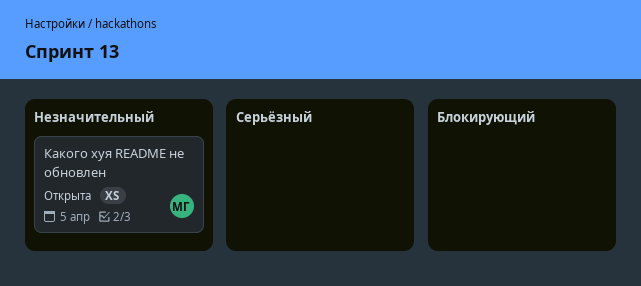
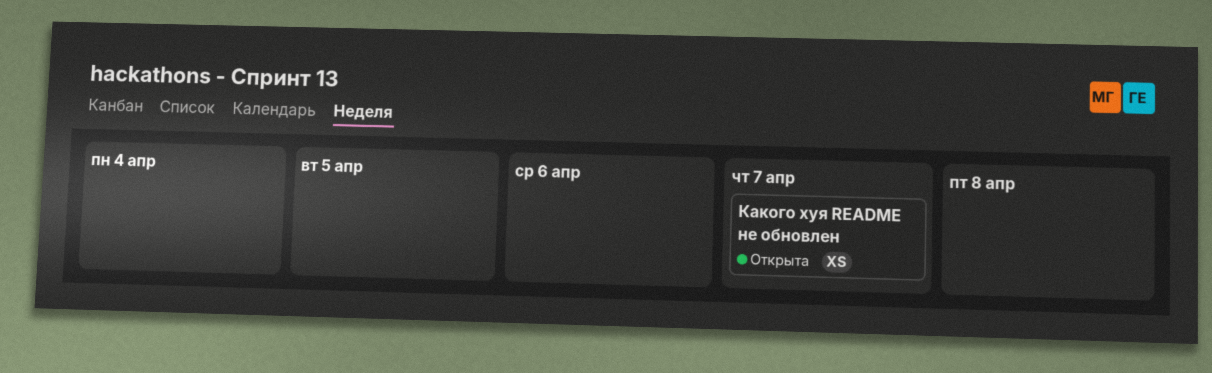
Какого хуя README не обновлен, due: Apr 5 -> Apr 7

